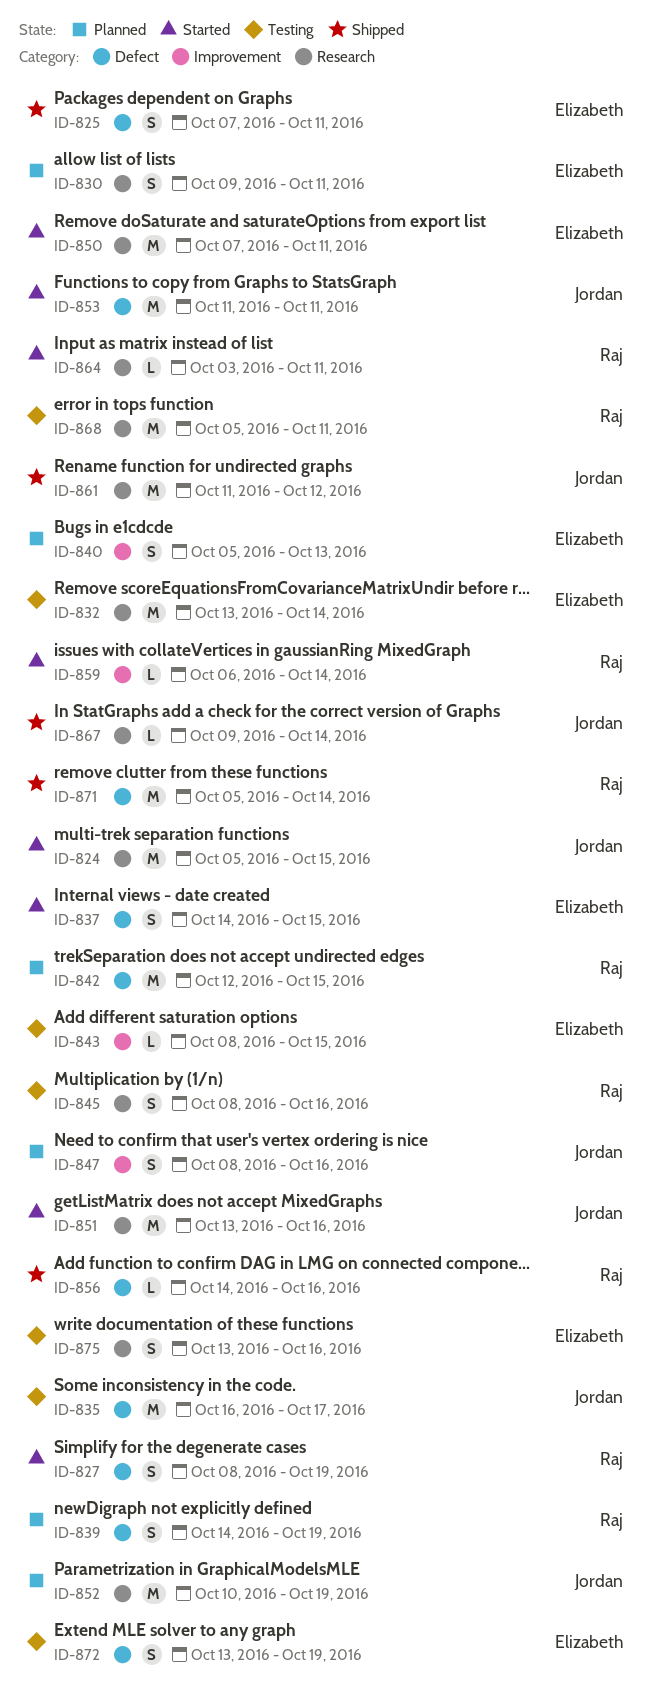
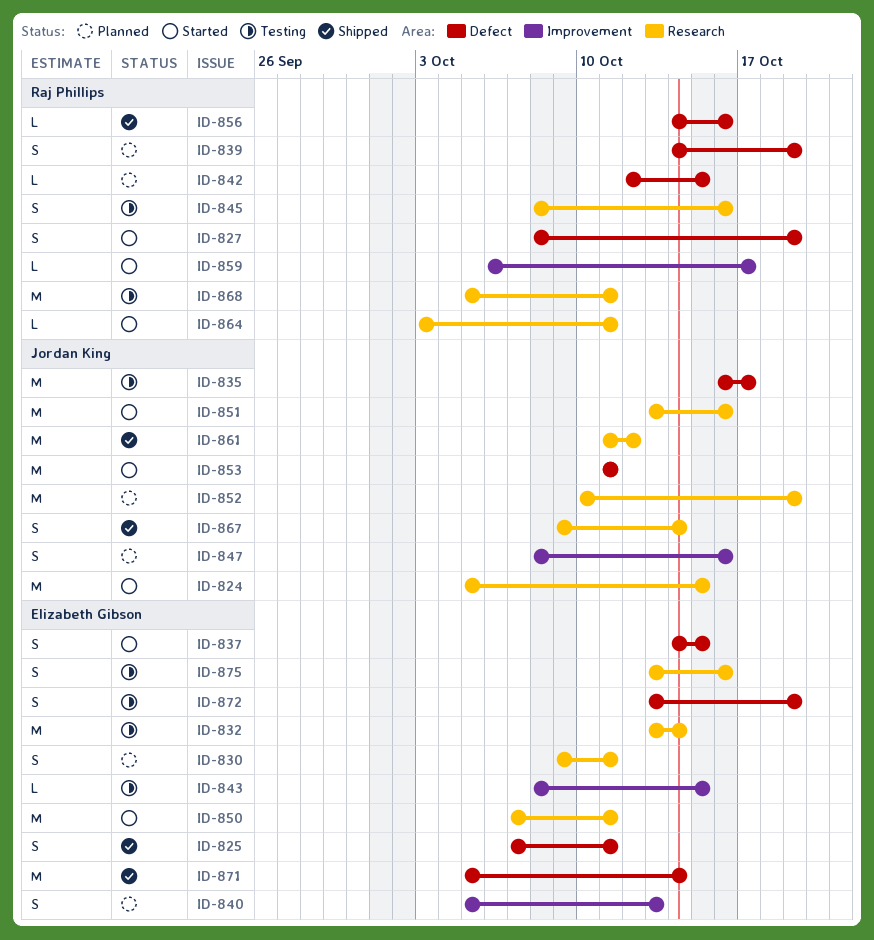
ID-842, estimate: M -> L
ID-859, due: Oct 14 -> Oct 17
ID-867, estimate: L -> S
ID-871, owner: Raj Phillips -> Elizabeth Gibson

